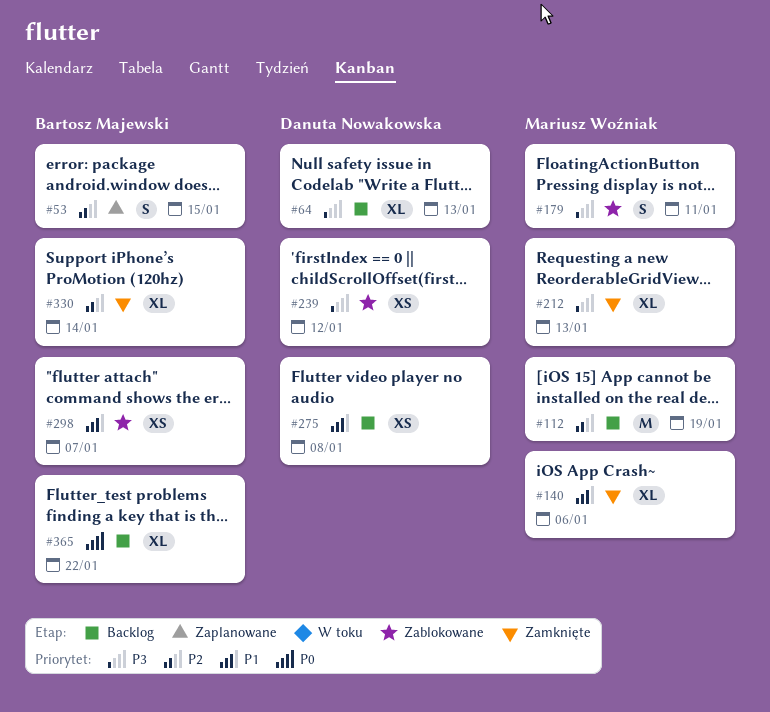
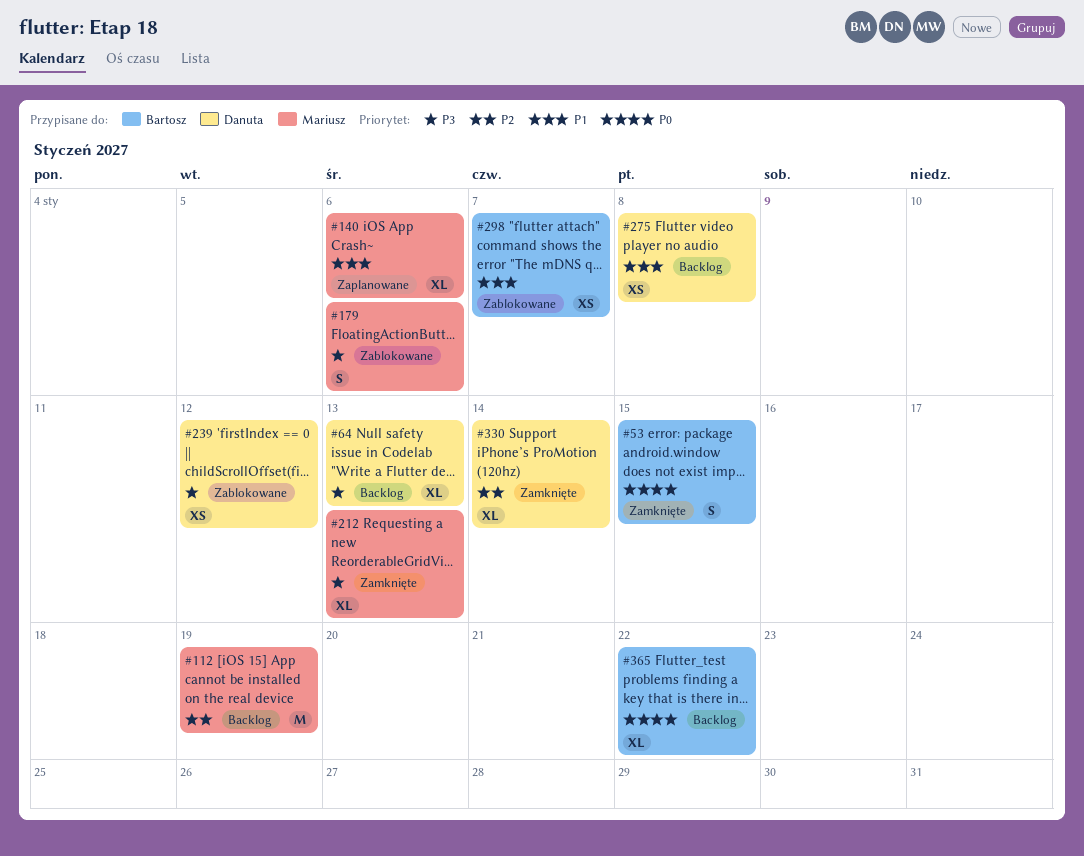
#53, status: Zaplanowane -> Zamknięte
#53, priority: P2 -> P0
#140, status: Zamknięte -> Zaplanowane
#179, due: Jan 11 -> Jan 6
#330, owner: Bartosz Majewski -> Danuta Nowakowska

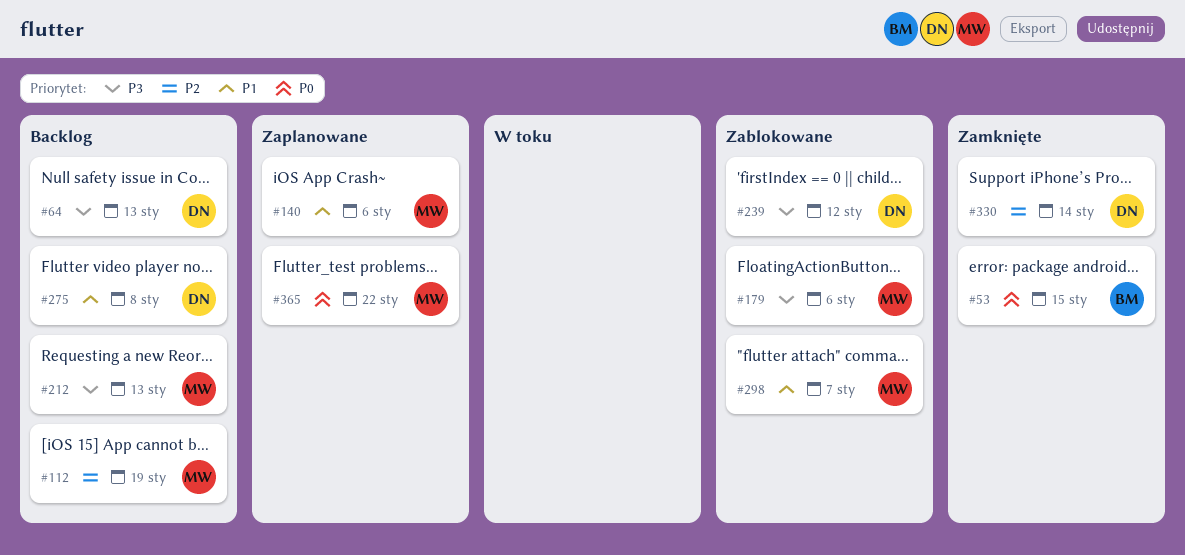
#212, status: Zamknięte -> Backlog
#298, owner: Bartosz -> Mariusz
#365, status: Backlog -> Zaplanowane
#365, owner: Bartosz -> Mariusz

